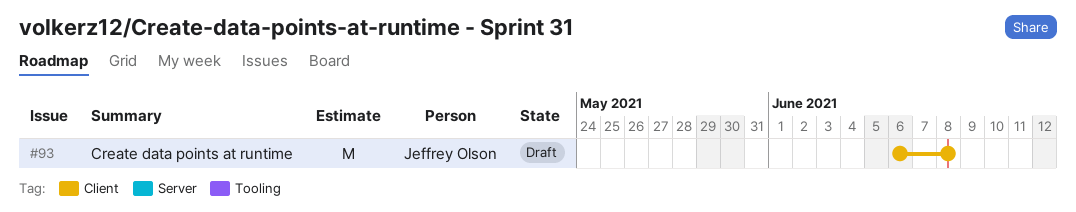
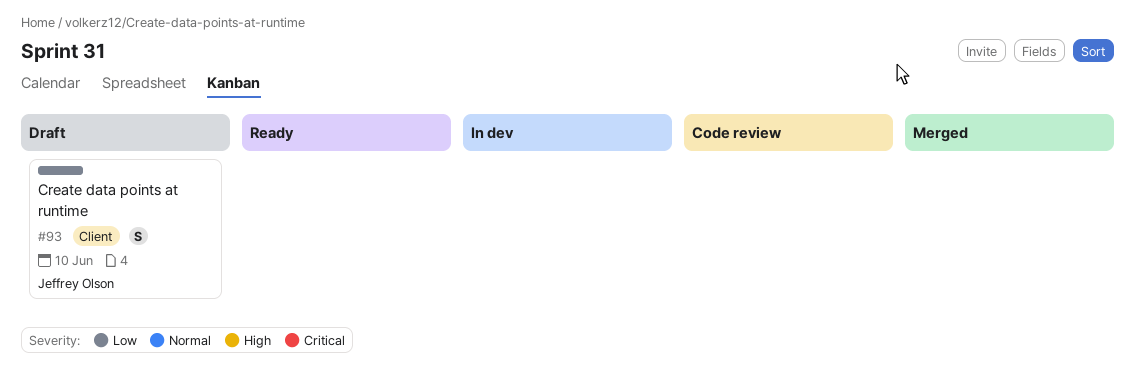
#93, estimate: M -> S
#93, due: Jun 8 -> Jun 10

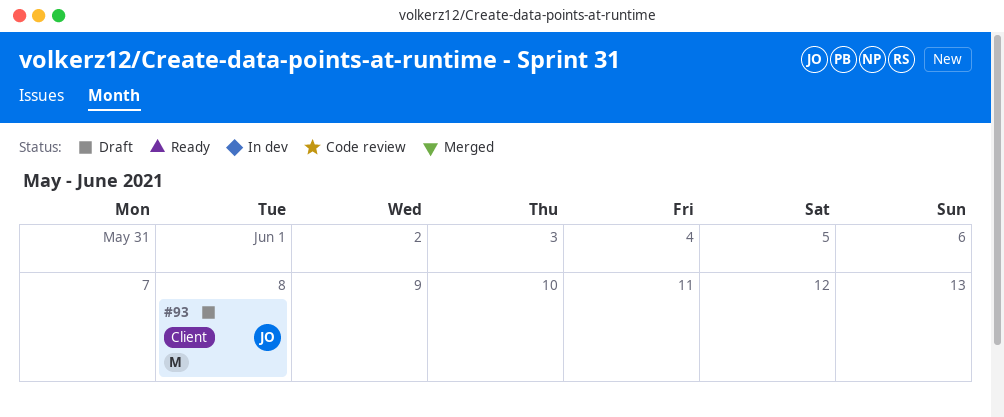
#93, estimate: S -> M
#93, due: Jun 10 -> Jun 8

